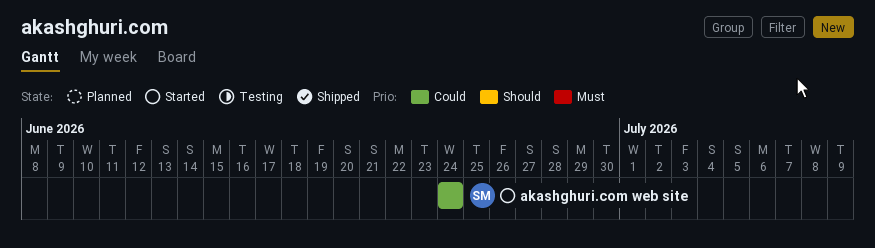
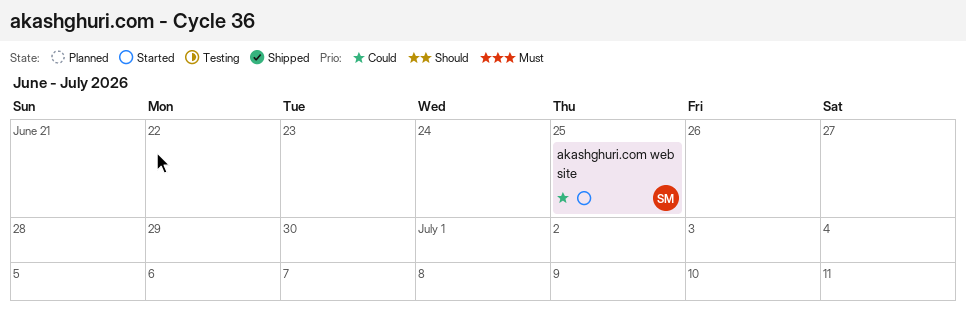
akashghuri.com web site, due: Jun 24 -> Jun 25

